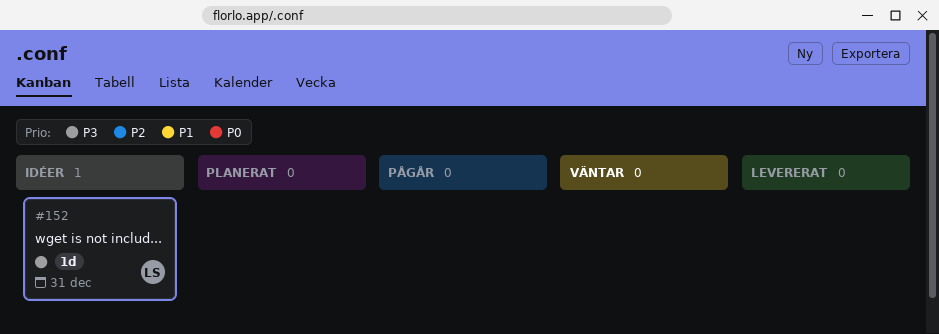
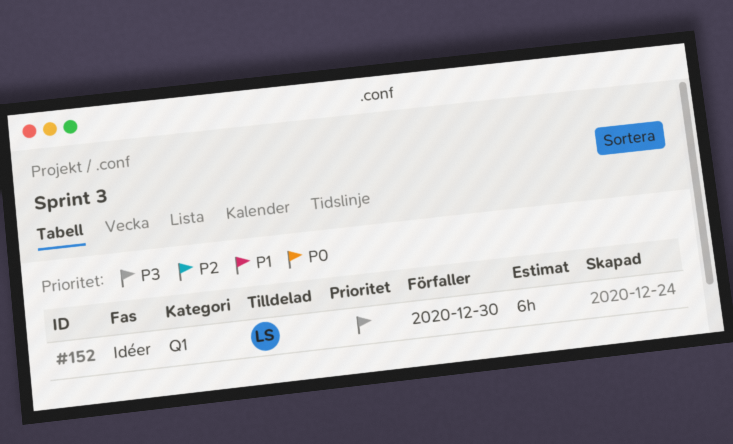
#152, estimate: 1d -> 6h
#152, due: Dec 31 -> Dec 30

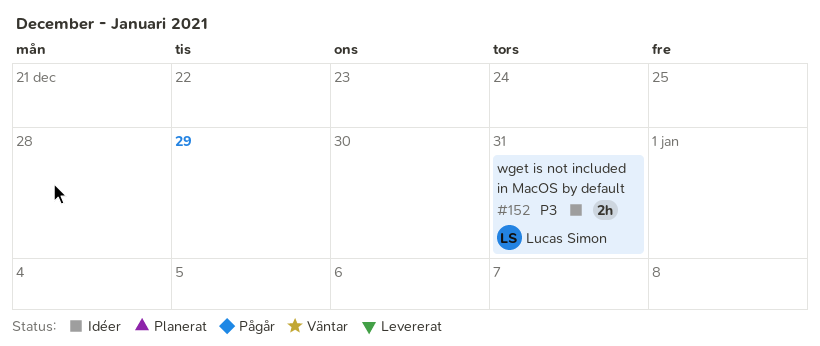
#152, estimate: 6h -> 2h
#152, due: Dec 30 -> Dec 31

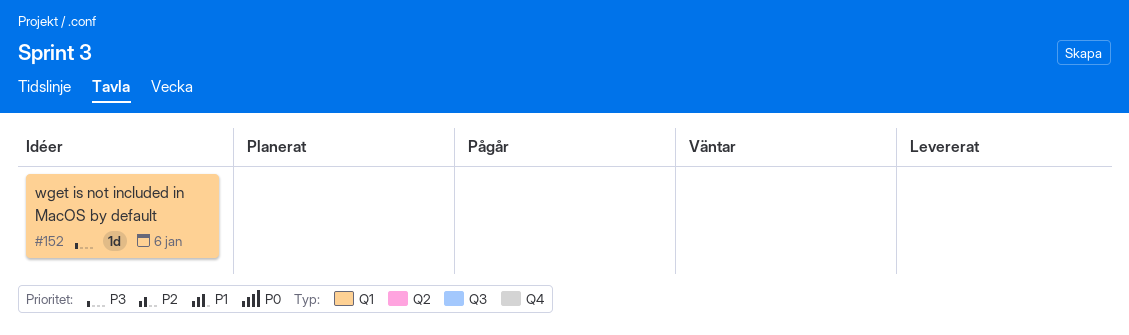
#152, estimate: 2h -> 1d
#152, due: Dec 31 -> Jan 6

